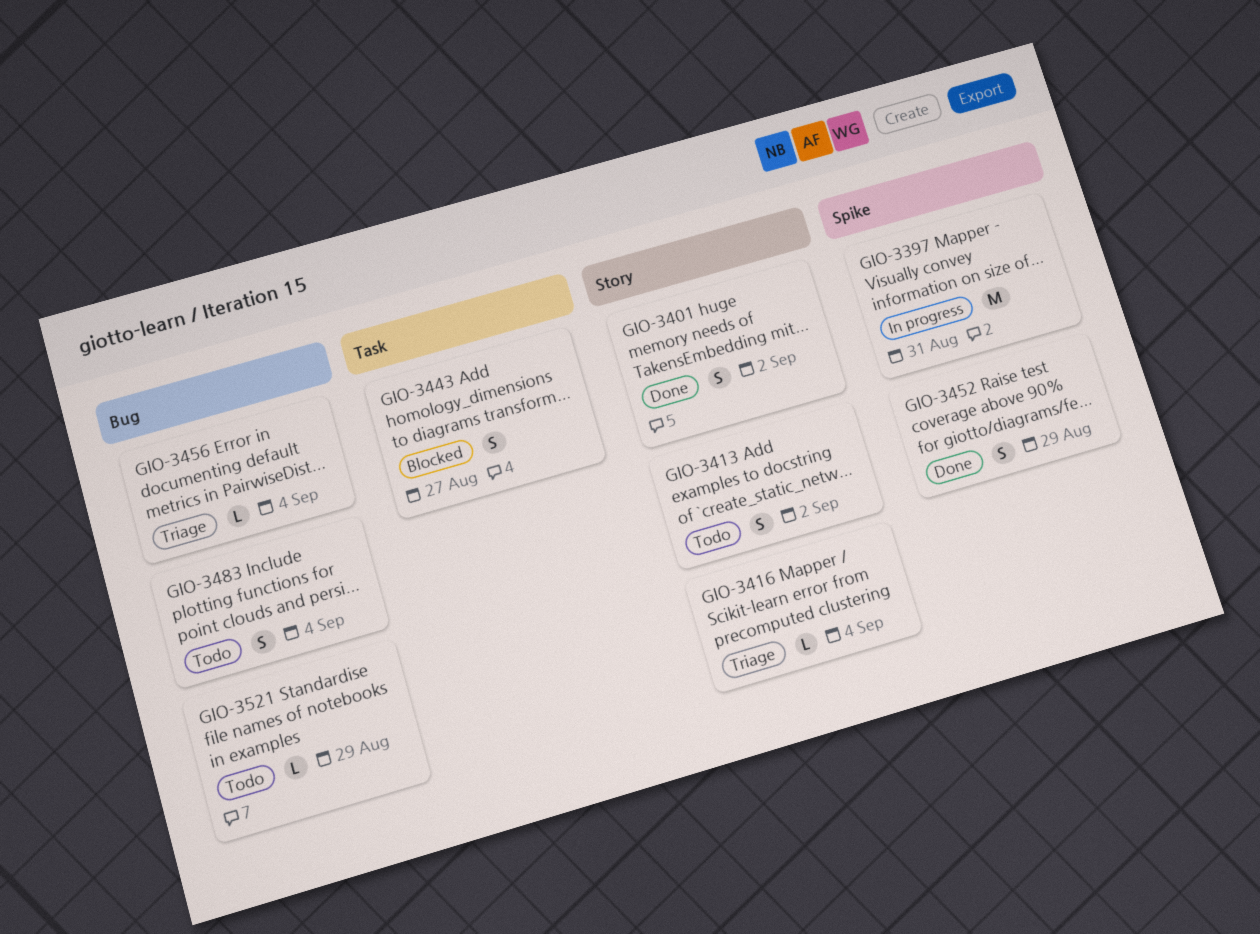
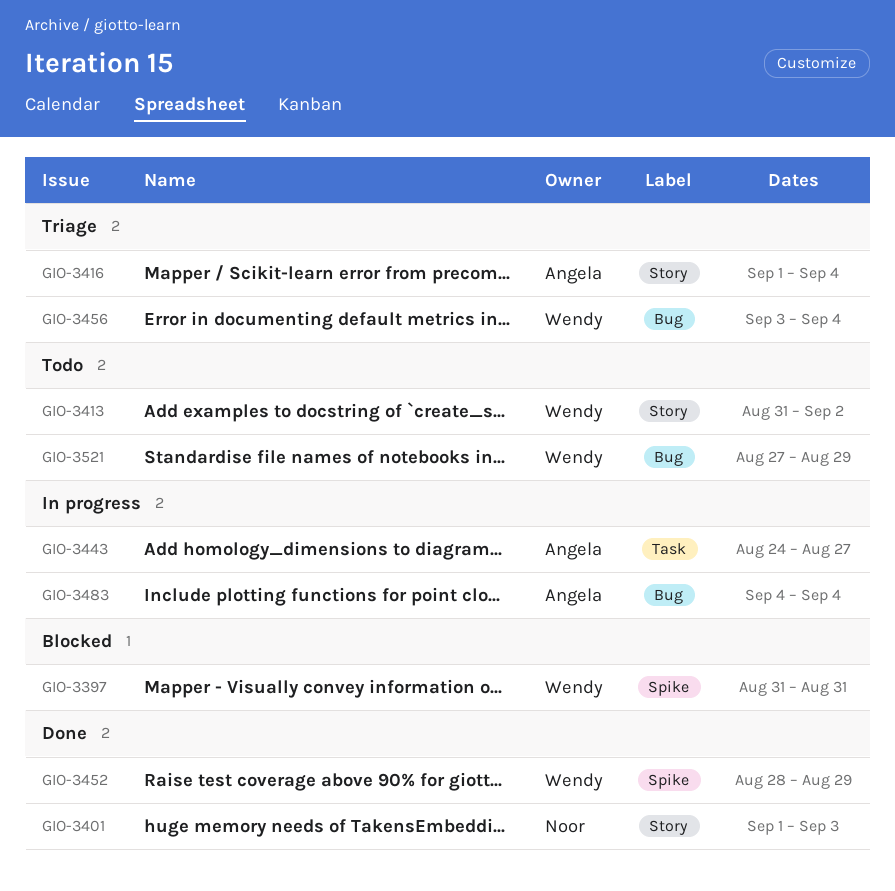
GIO-3397, status: In progress -> Blocked
GIO-3401, due: Sep 2 -> Sep 3
GIO-3443, status: Blocked -> In progress
GIO-3483, status: Todo -> In progress

